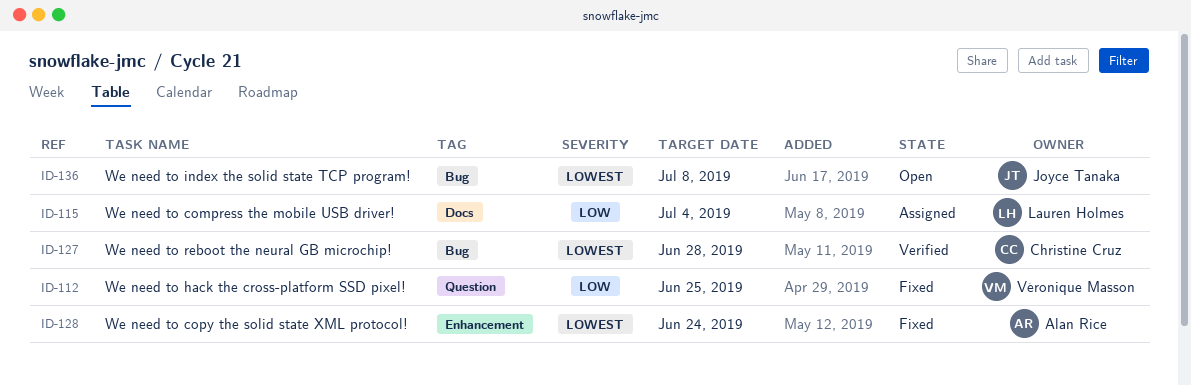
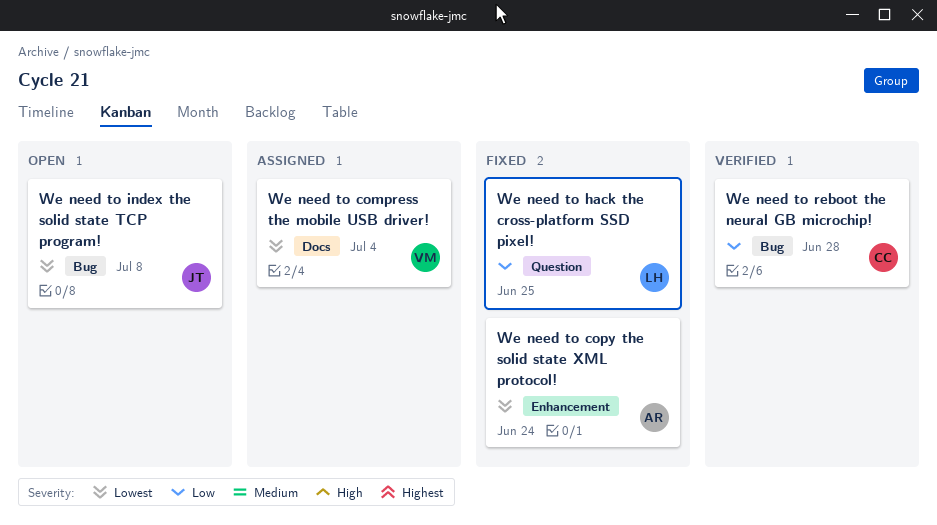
We need to compress the mobile USB driver!, owner: Lauren Holmes -> Véronique Masson
We need to compress the mobile USB driver!, priority: Low -> Lowest
We need to hack the cross-platform SSD pixel!, owner: Véronique Masson -> Lauren Holmes
We need to reboot the neural GB microchip!, priority: Lowest -> Low

